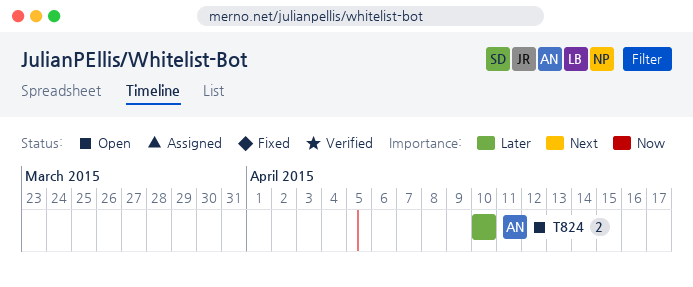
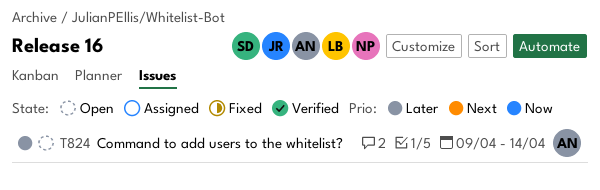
T824, start: Apr 10 -> Apr 9
T824, due: Apr 10 -> Apr 14

